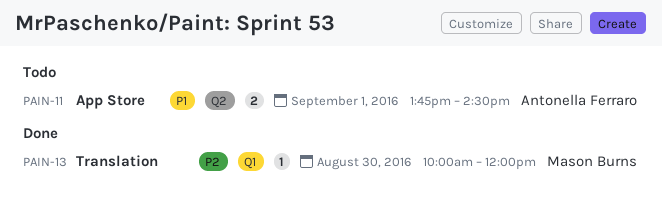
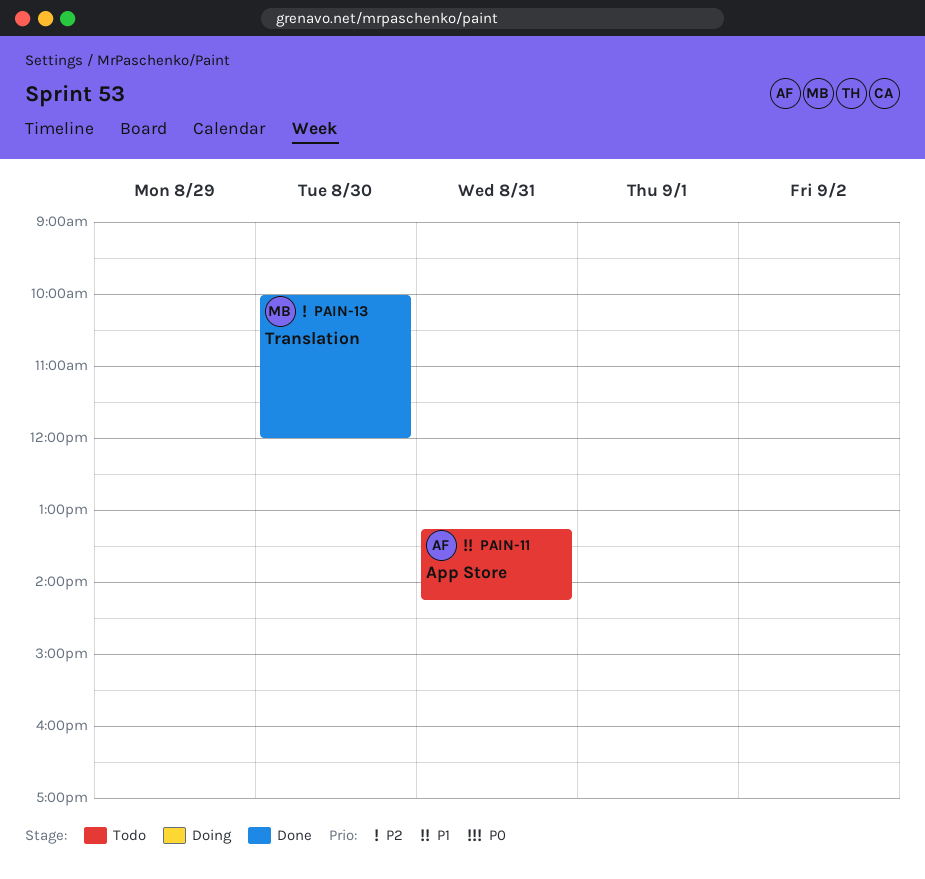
PAIN-11, day: Sep 1 -> Aug 31
PAIN-11, begins: 13:45 -> 13:15
PAIN-11, ends: 14:30 -> 14:15

